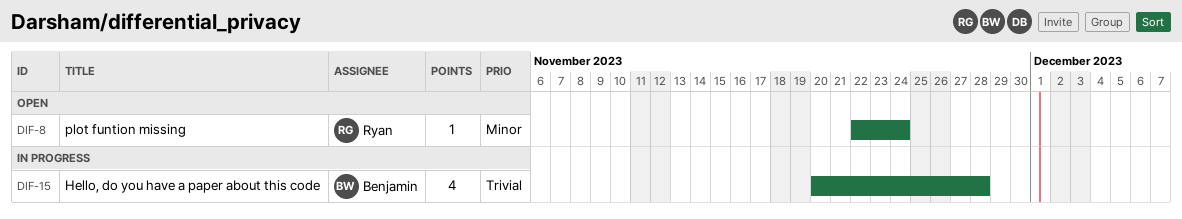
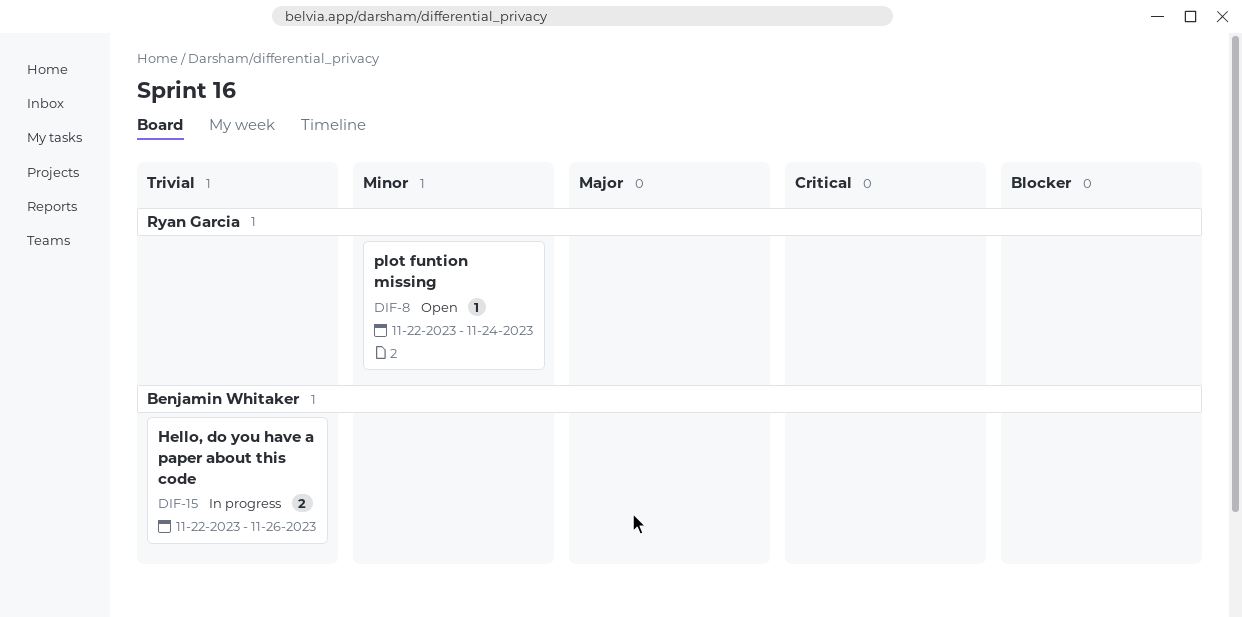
DIF-15, estimate: 4 -> 2
DIF-15, start: Nov 20 -> Nov 22
DIF-15, due: Nov 28 -> Nov 26

